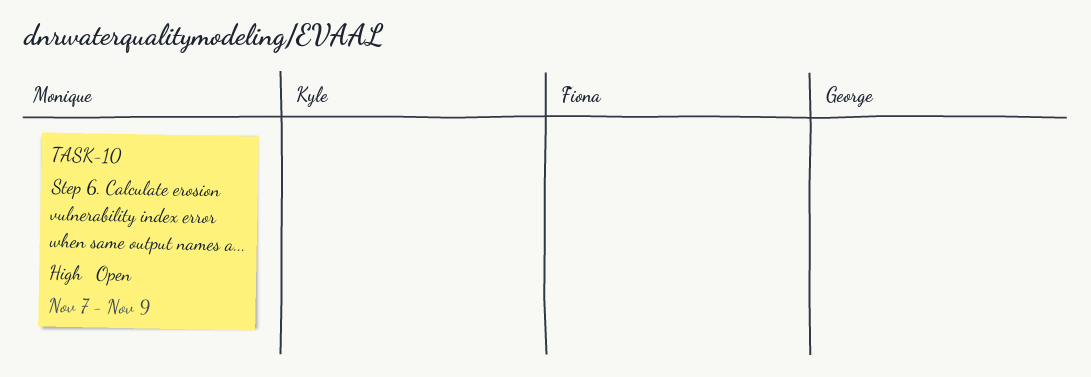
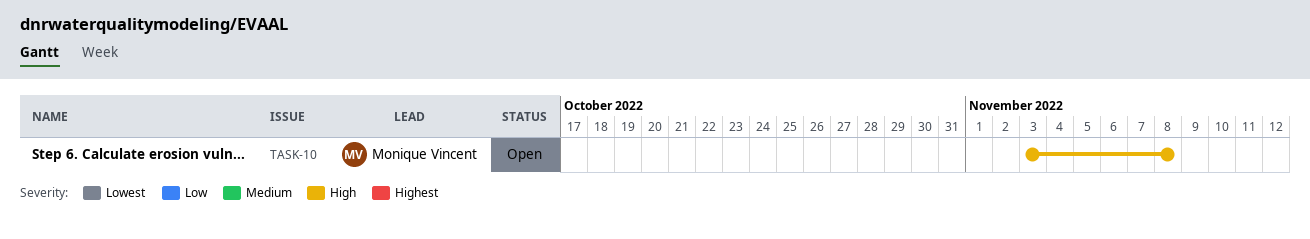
TASK-10, start: Nov 7 -> Nov 3
TASK-10, due: Nov 9 -> Nov 8

